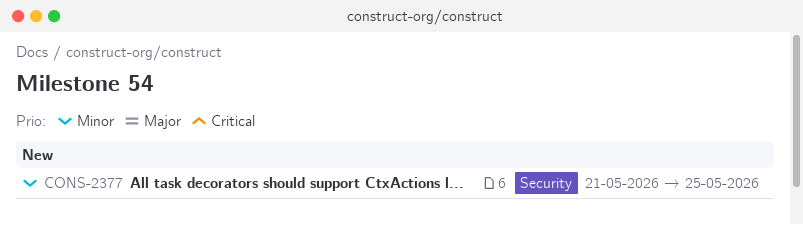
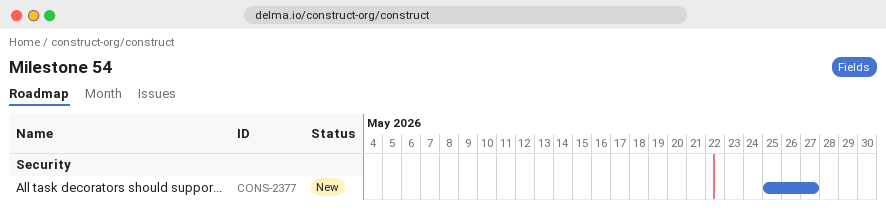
CONS-2377, start: May 21 -> May 25
CONS-2377, due: May 25 -> May 27

